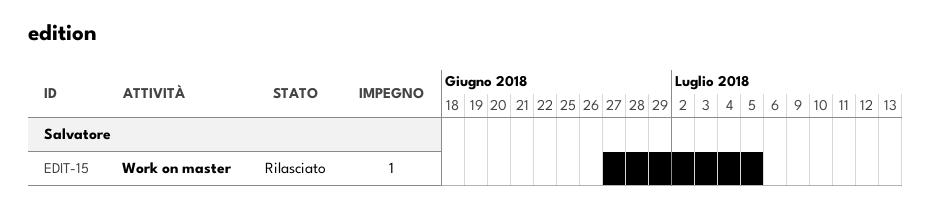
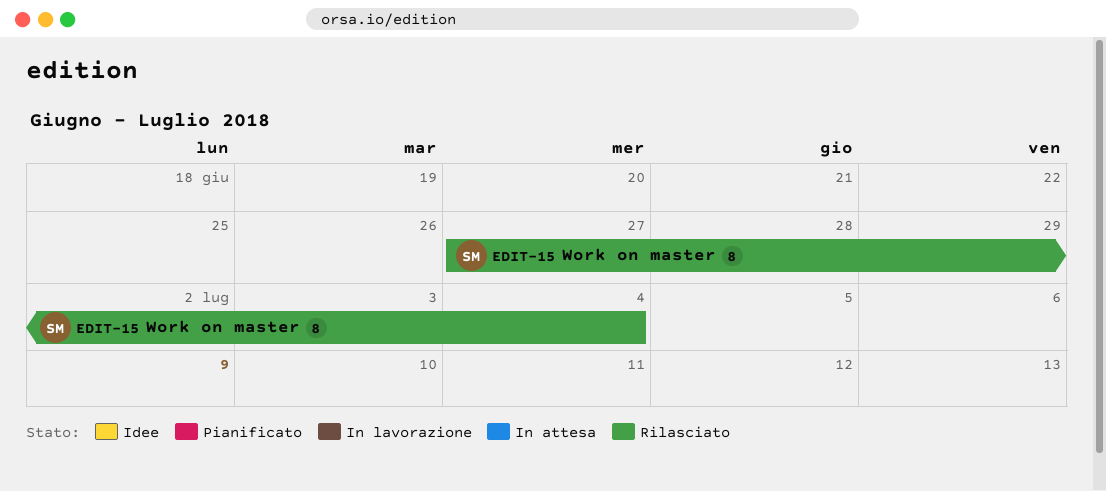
EDIT-15, estimate: 1 -> 8
EDIT-15, due: Jul 5 -> Jul 4

